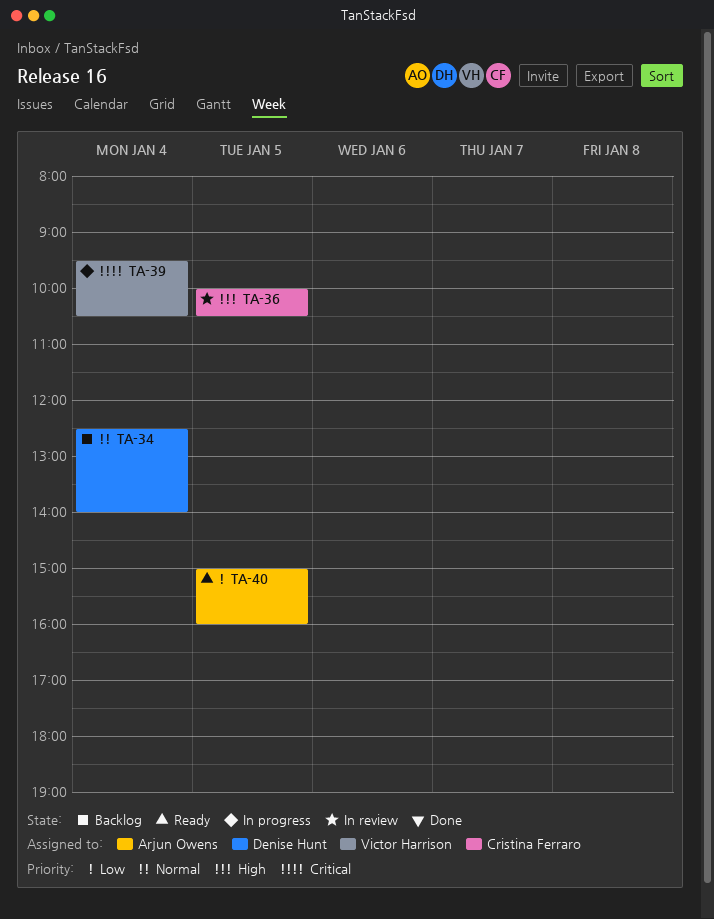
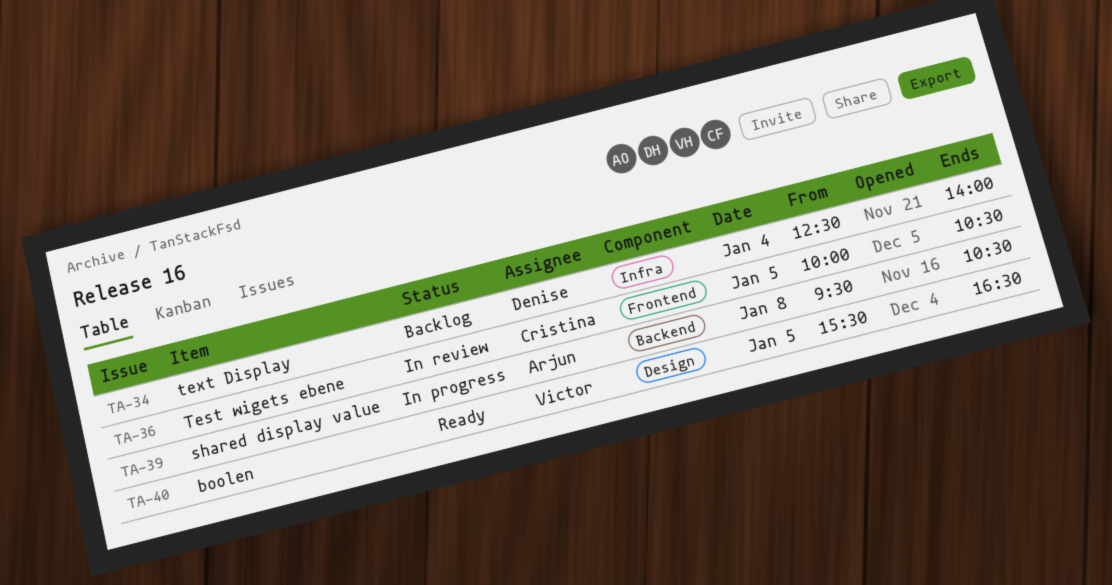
TA-39, owner: Victor Harrison -> Arjun Owens
TA-39, day: Jan 4 -> Jan 8
TA-40, owner: Arjun Owens -> Victor Harrison
TA-40, begins: 15:00 -> 15:30
TA-40, ends: 16:00 -> 16:30

